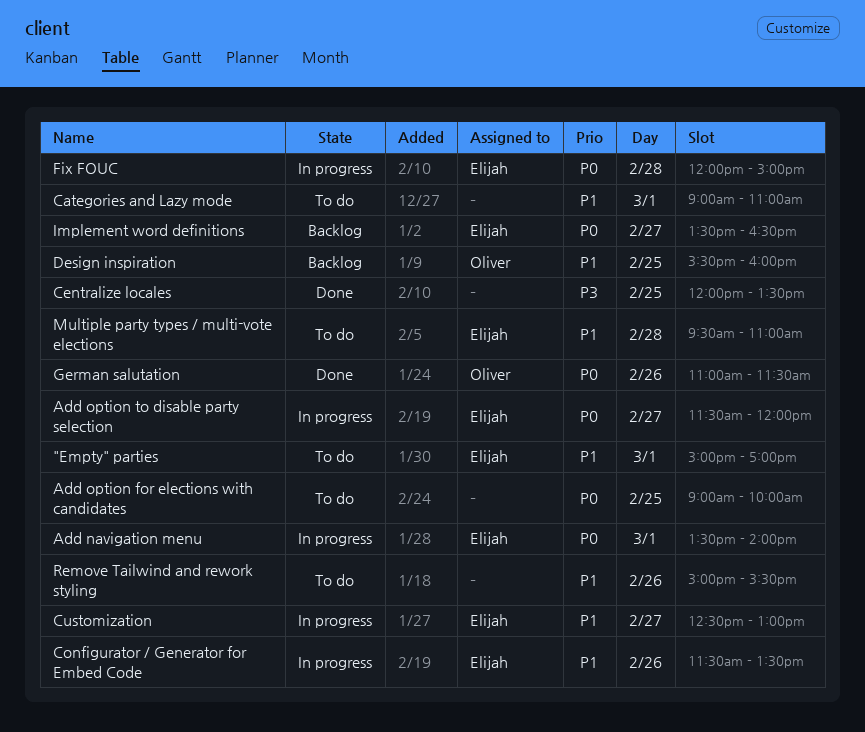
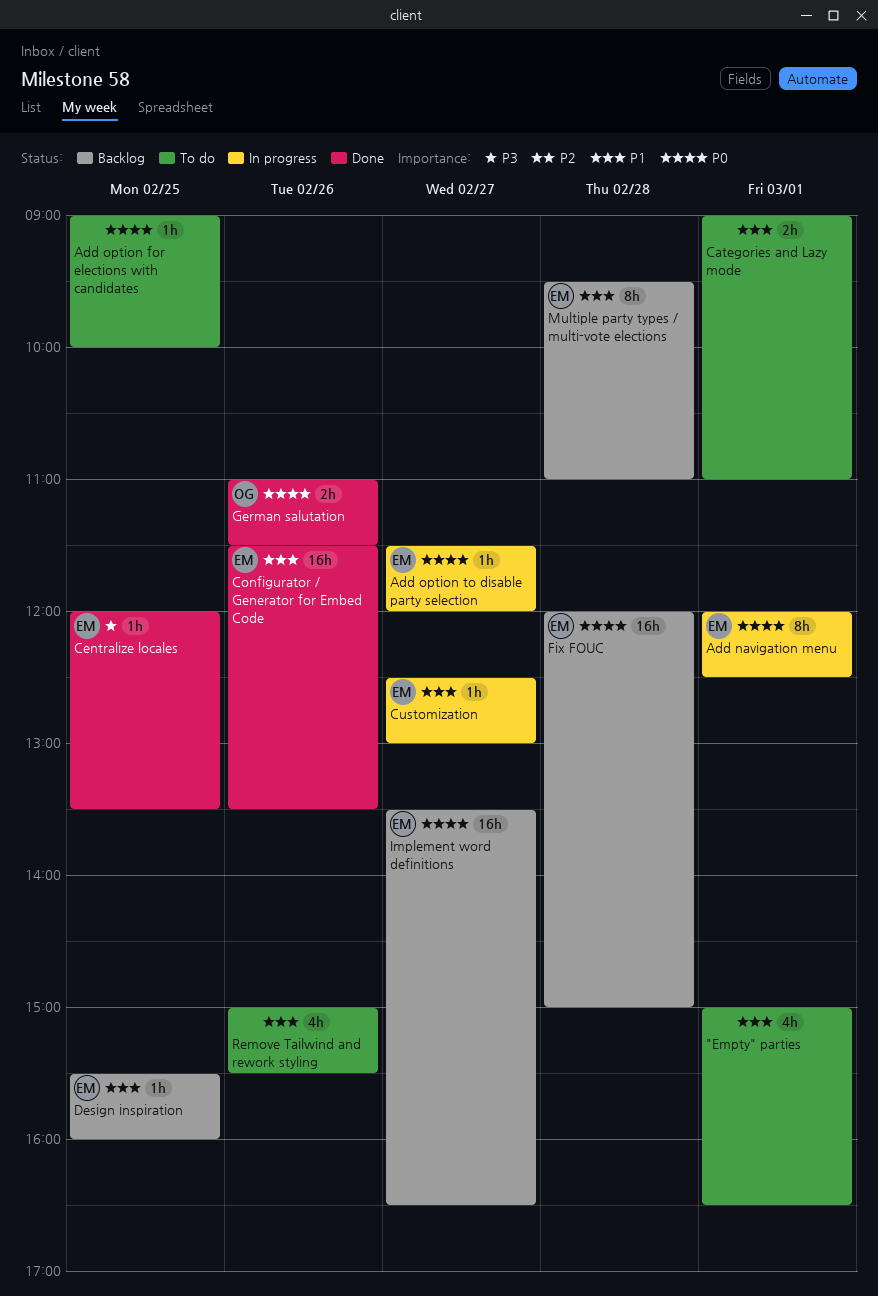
"Empty" parties, owner: Elijah -> none
"Empty" parties, ends: 17:00 -> 16:30
Add navigation menu, begins: 13:30 -> 12:00
Add navigation menu, ends: 14:00 -> 12:30
Centralize locales, owner: none -> Elijah
Configurator / Generator for Embed Code, status: In progress -> Done
Design inspiration, owner: Oliver -> Elijah
Fix FOUC, status: In progress -> Backlog
Multiple party types / multi-vote elections, status: To do -> Backlog

